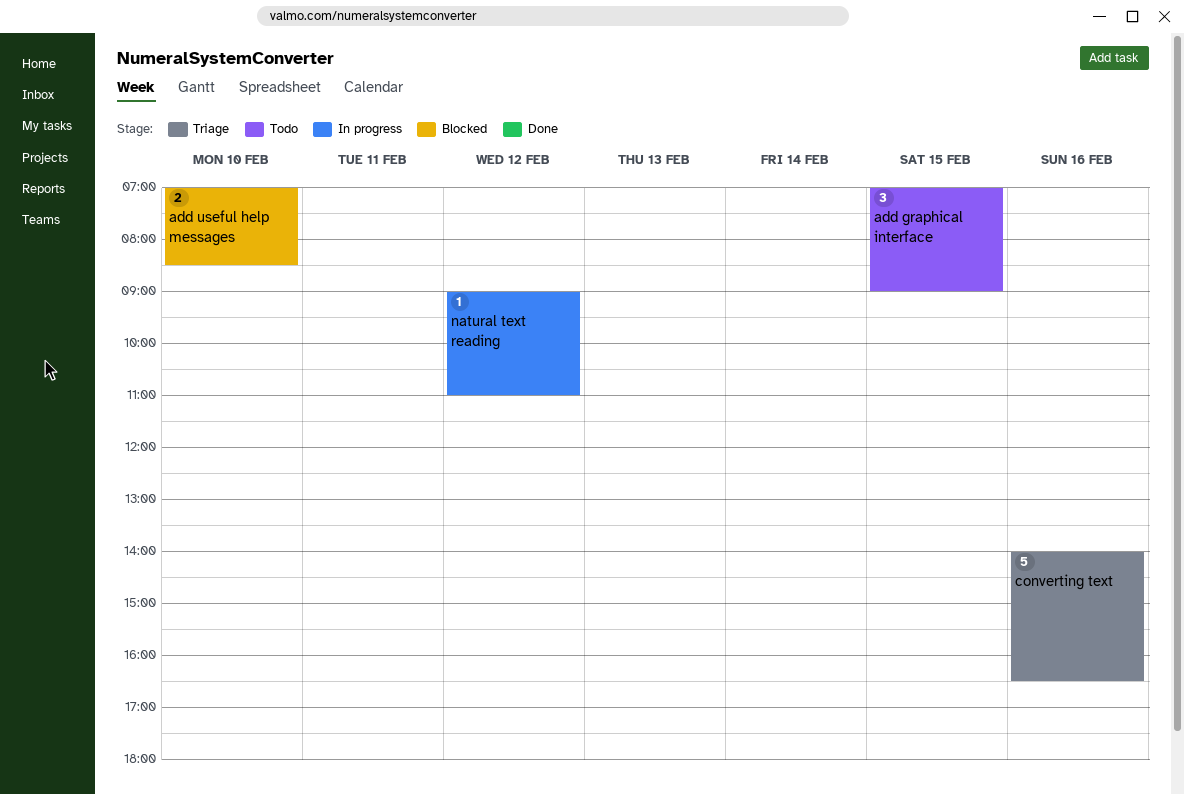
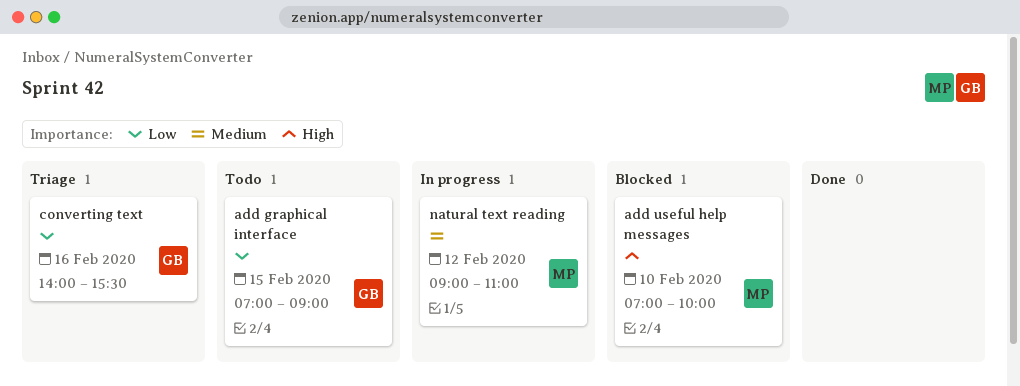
add useful help messages, ends: 08:30 -> 10:00
converting text, ends: 16:30 -> 15:30

